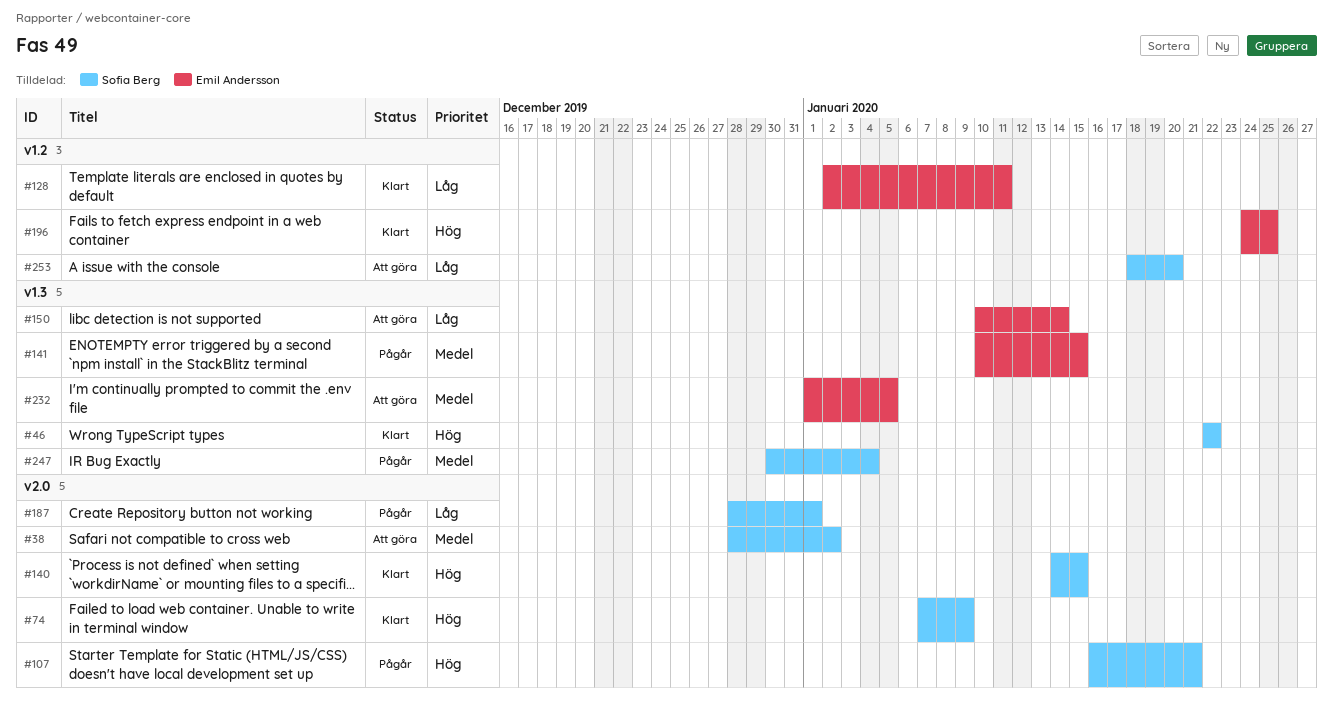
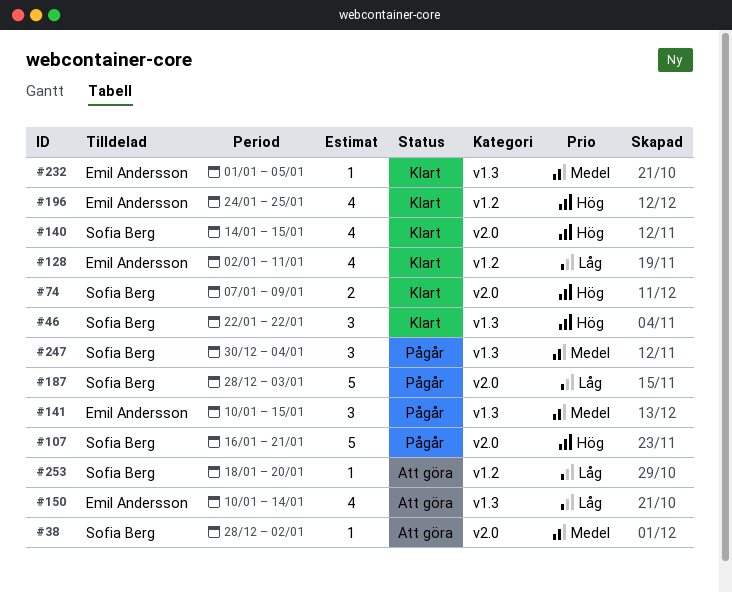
#187, due: Jan 1 -> Jan 3
#232, status: Att göra -> Klart

